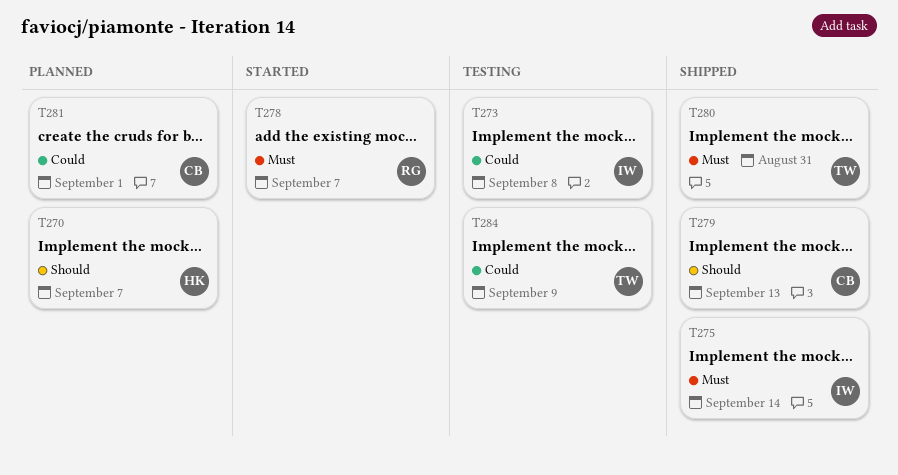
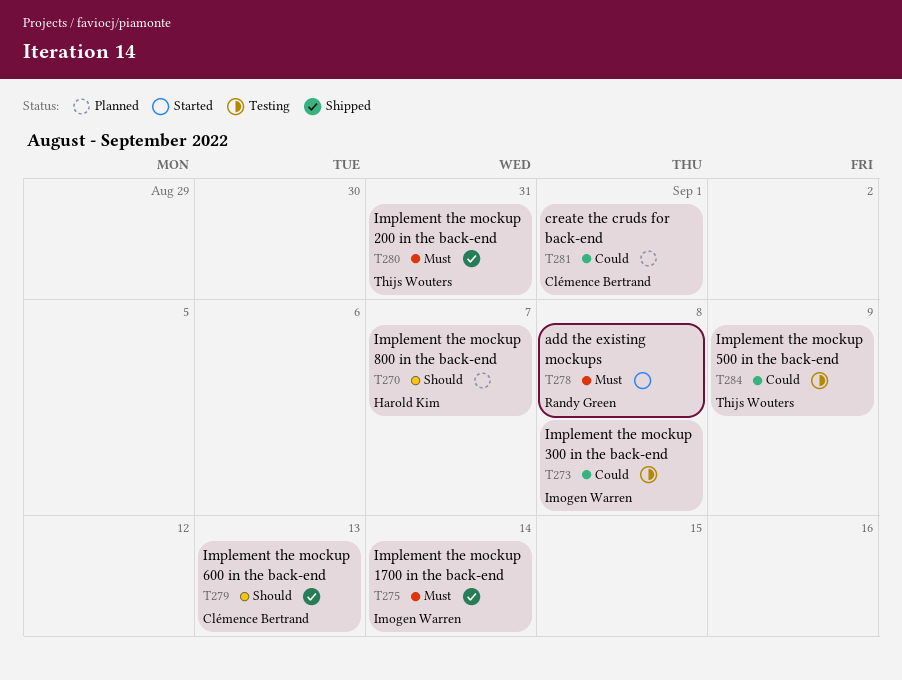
T278, due: Sep 7 -> Sep 8

